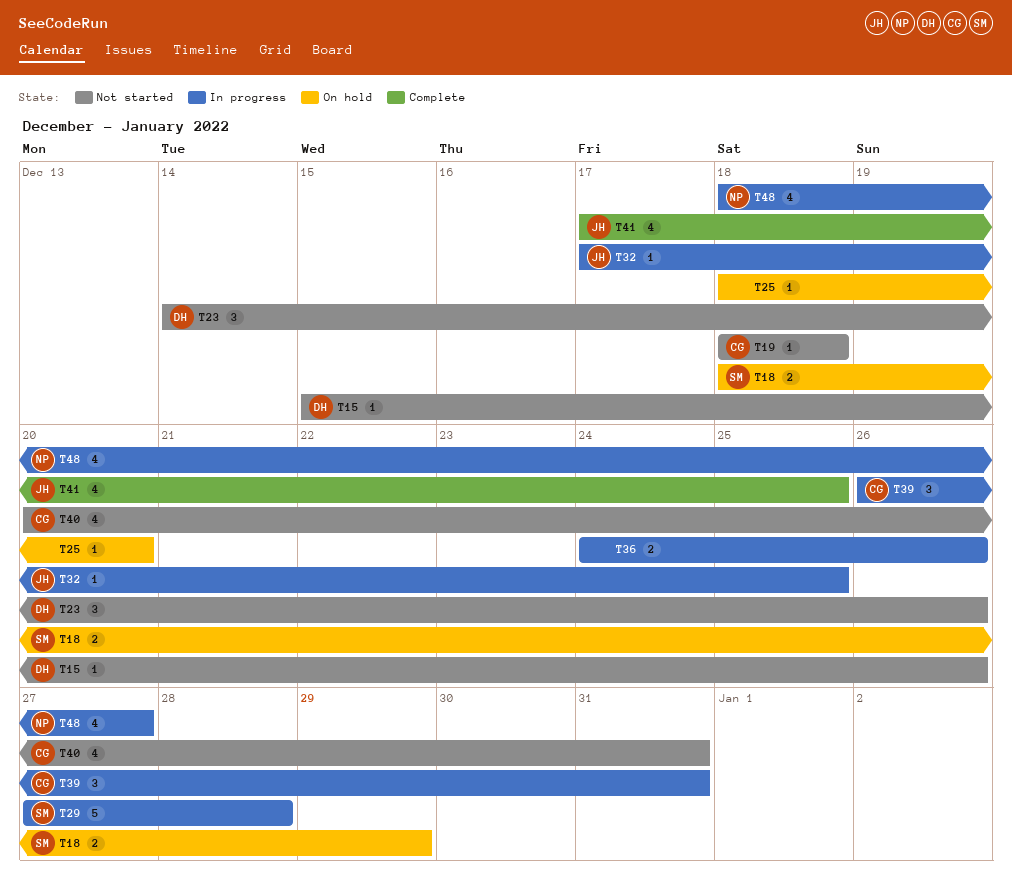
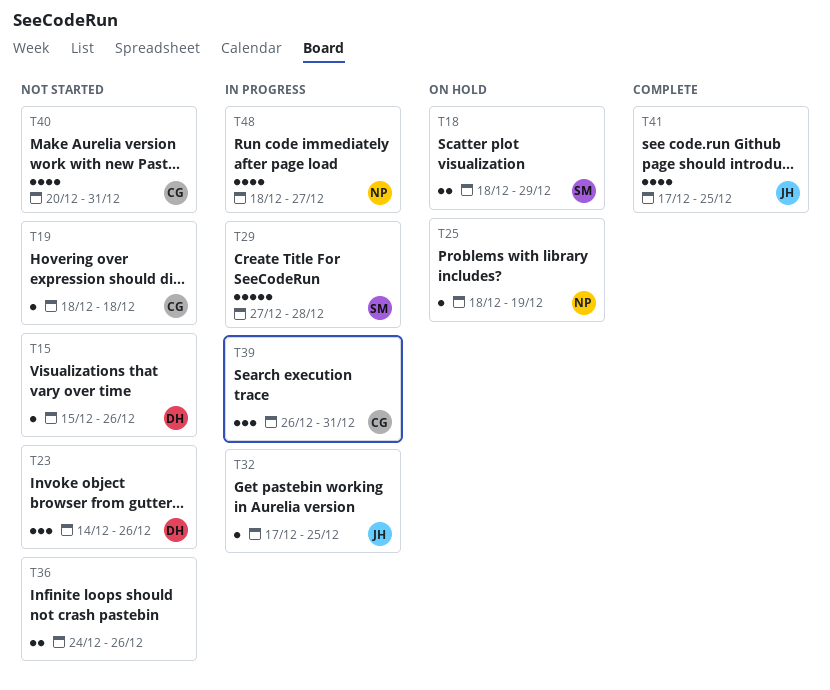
T25, owner: none -> NP
T25, due: Dec 20 -> Dec 19
T36, status: In progress -> Not started

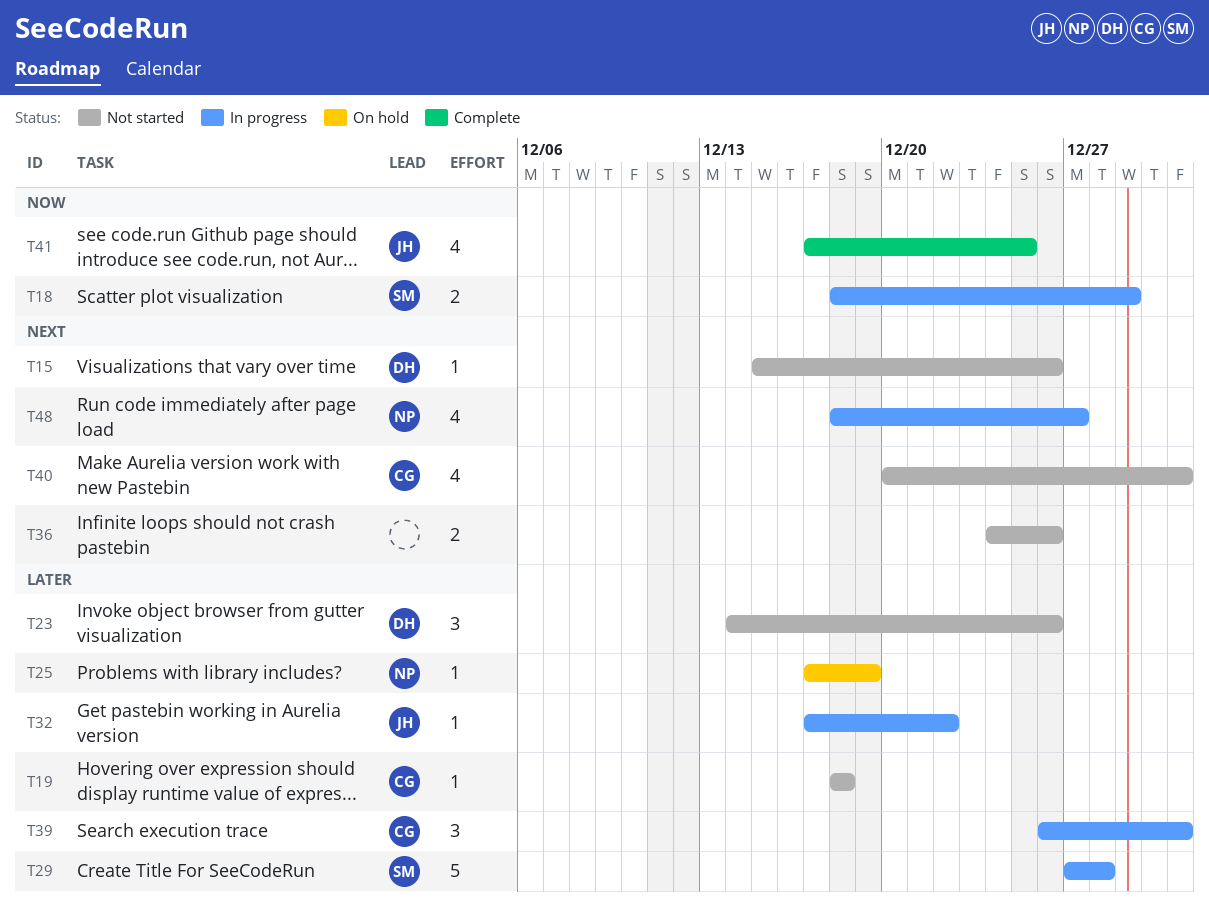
T18, status: On hold -> In progress
T25, start: Dec 18 -> Dec 17
T32, due: Dec 25 -> Dec 22

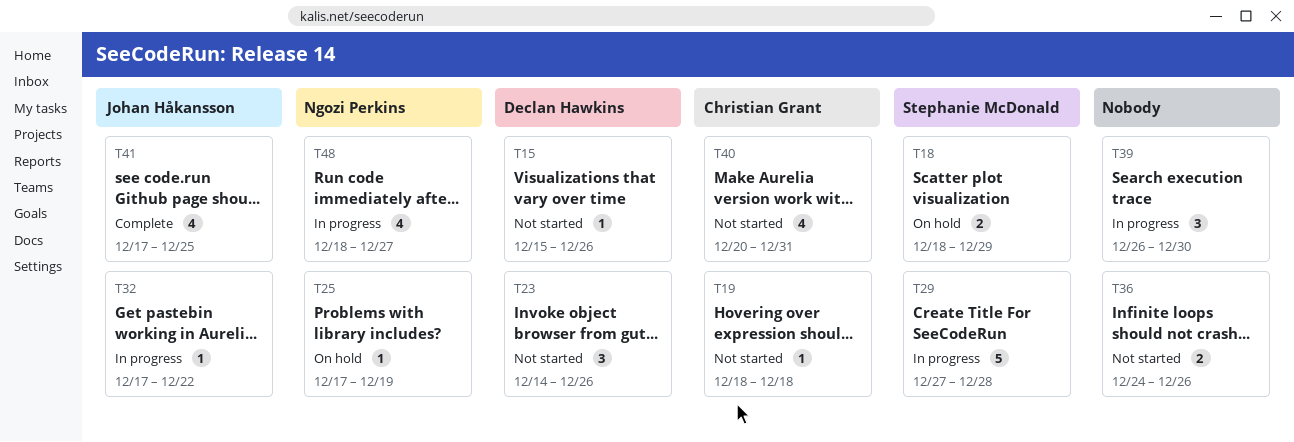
T18, status: In progress -> On hold
T39, owner: Christian Grant -> none
T39, due: Dec 31 -> Dec 30

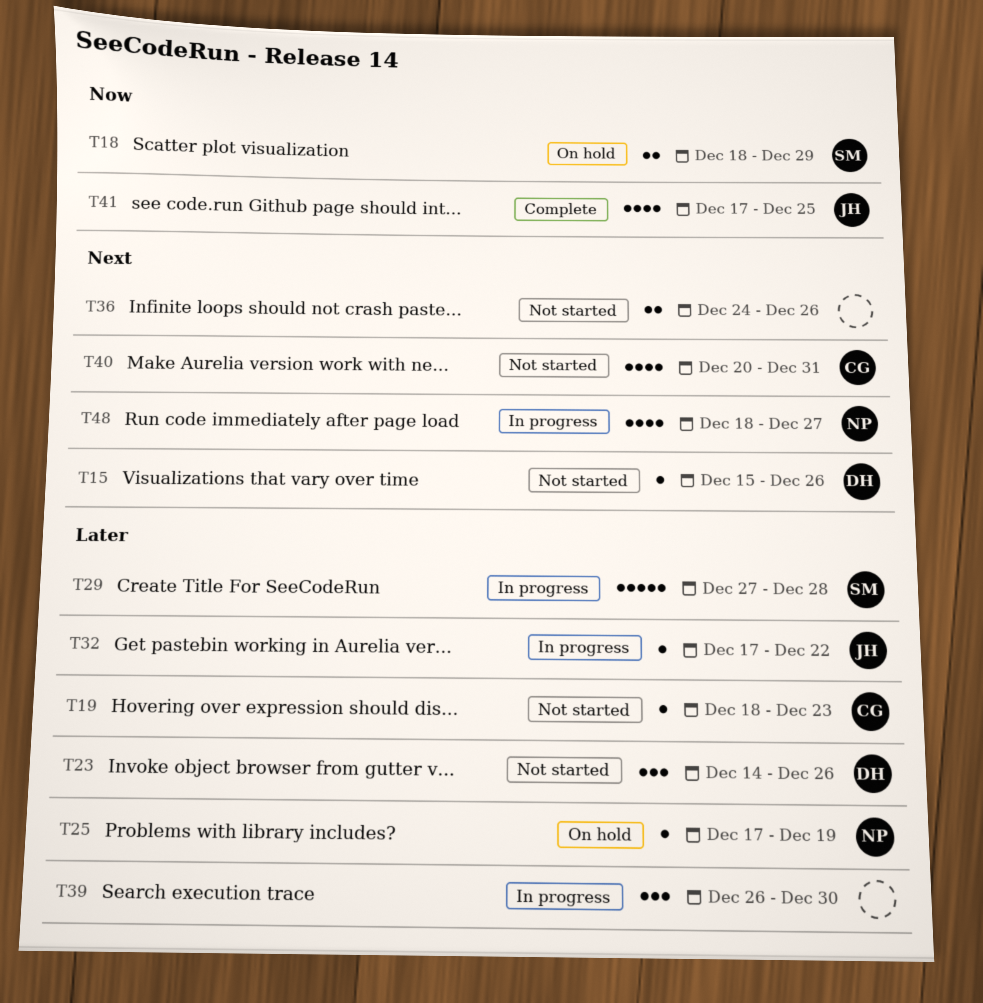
T19, due: Dec 18 -> Dec 23

